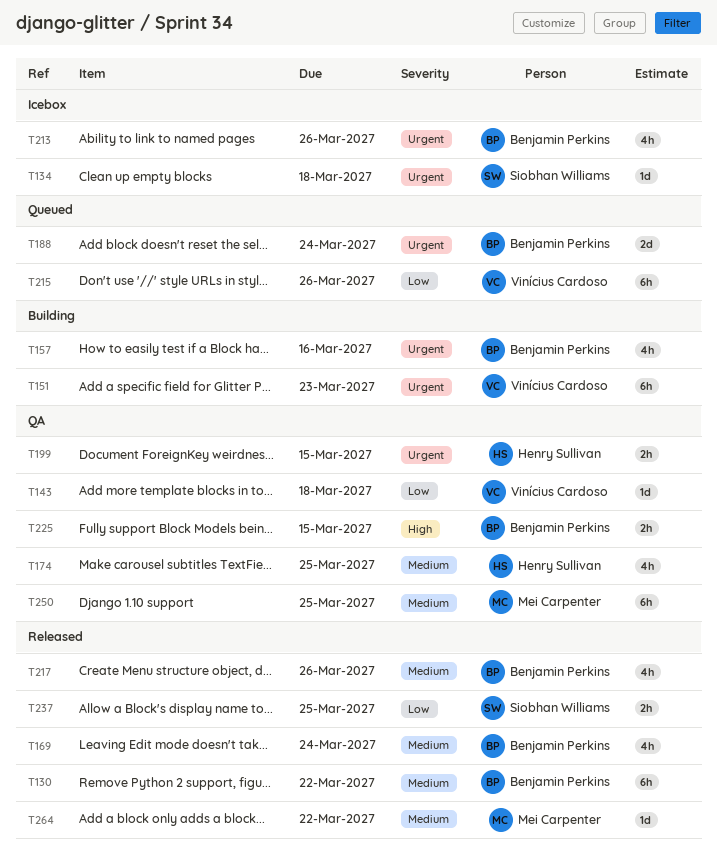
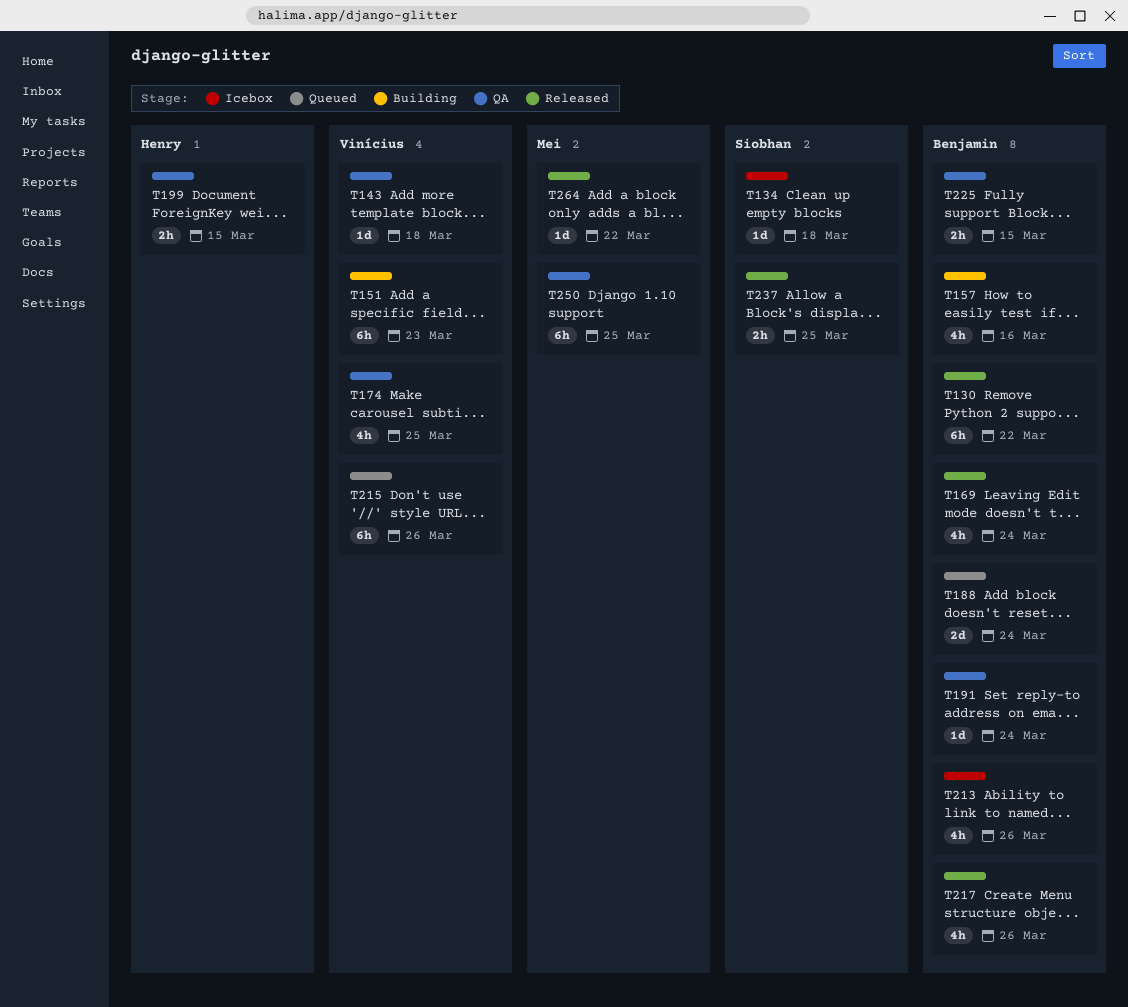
T174, owner: Henry Sullivan -> Vinícius Cardoso
T191: none -> present

